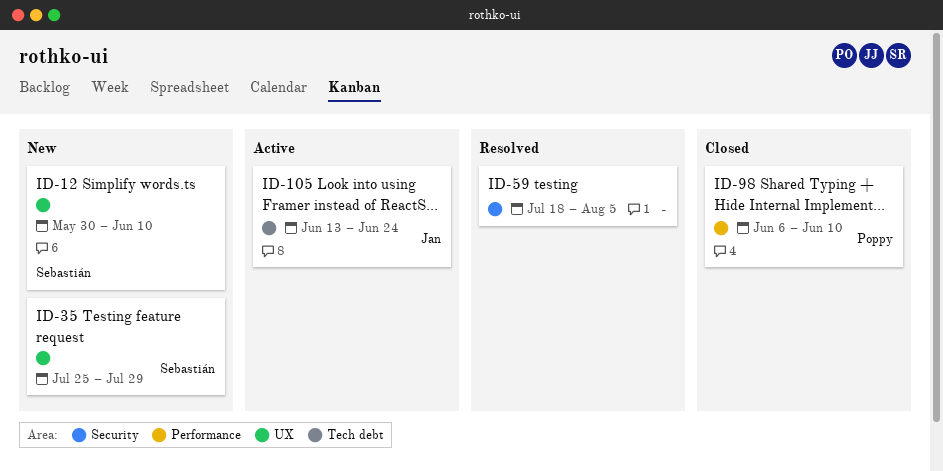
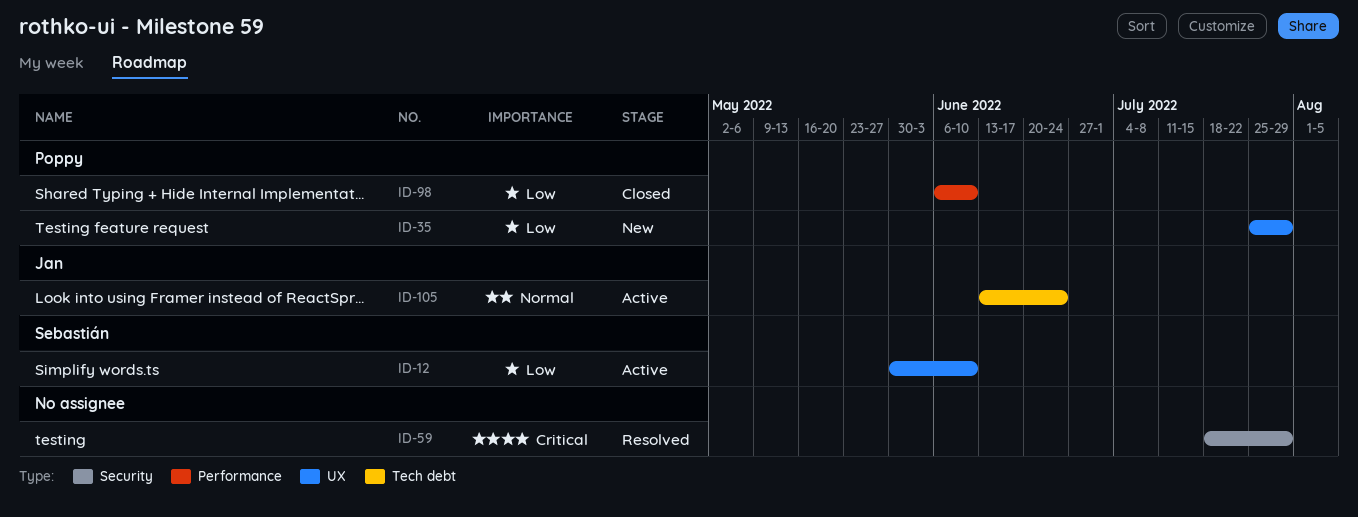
ID-12, status: New -> Active
ID-35, owner: Sebastián -> Poppy
ID-59, due: Aug 5 -> Jul 29

